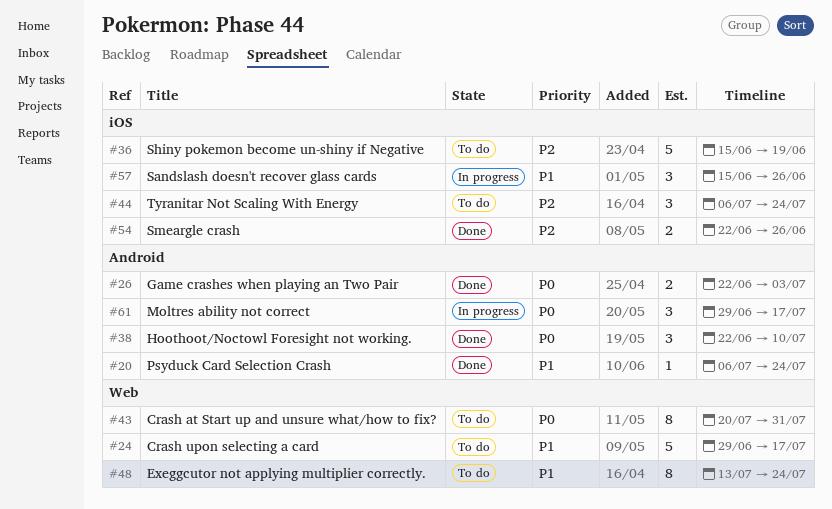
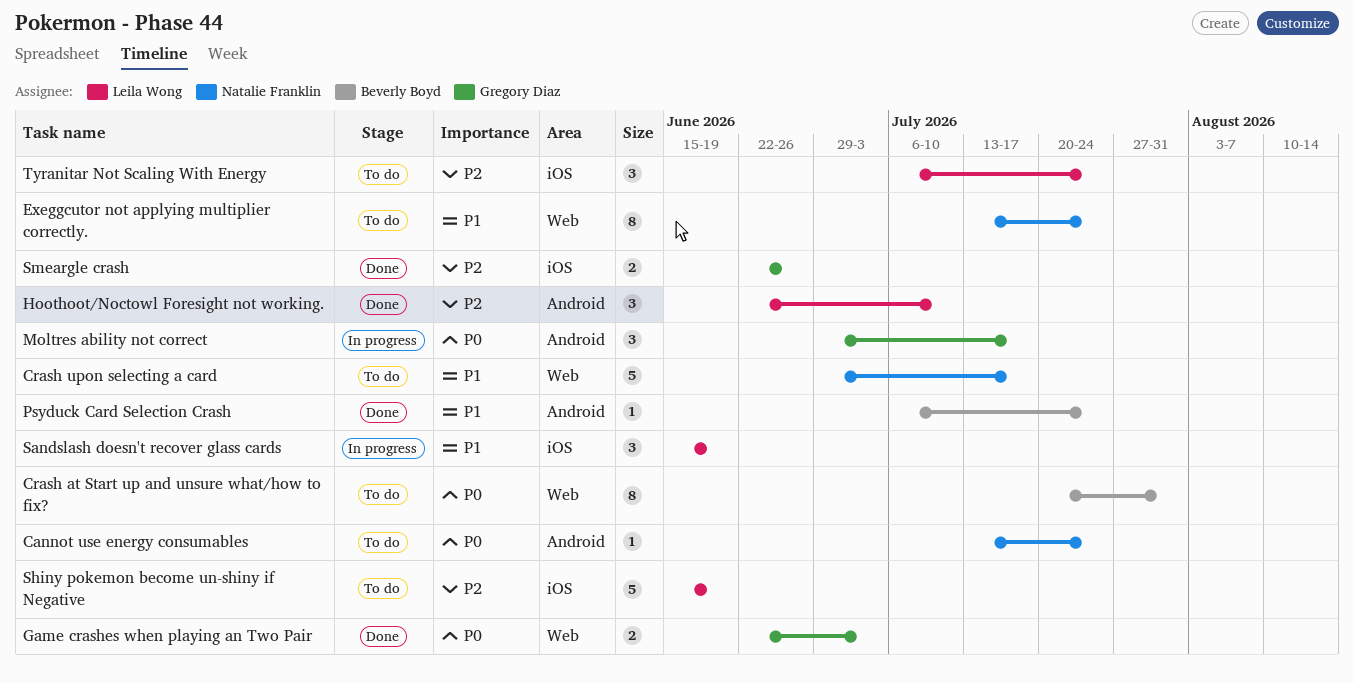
Cannot use energy consumables: none -> present
Game crashes when playing an Two Pair, label: Android -> Web
Hoothoot/Noctowl Foresight not working., priority: P0 -> P2
Sandslash doesn't recover glass cards, due: Jun 26 -> Jun 19

